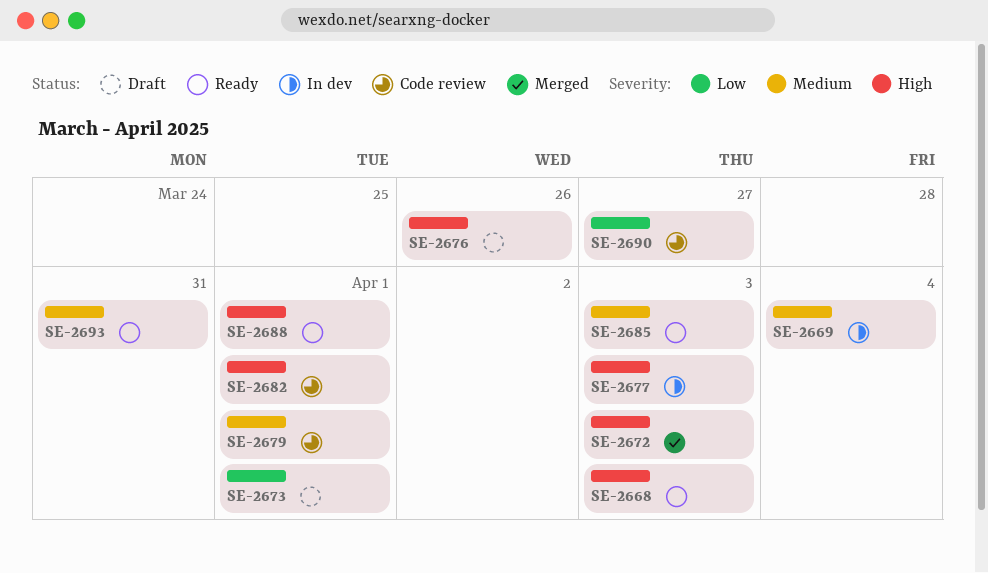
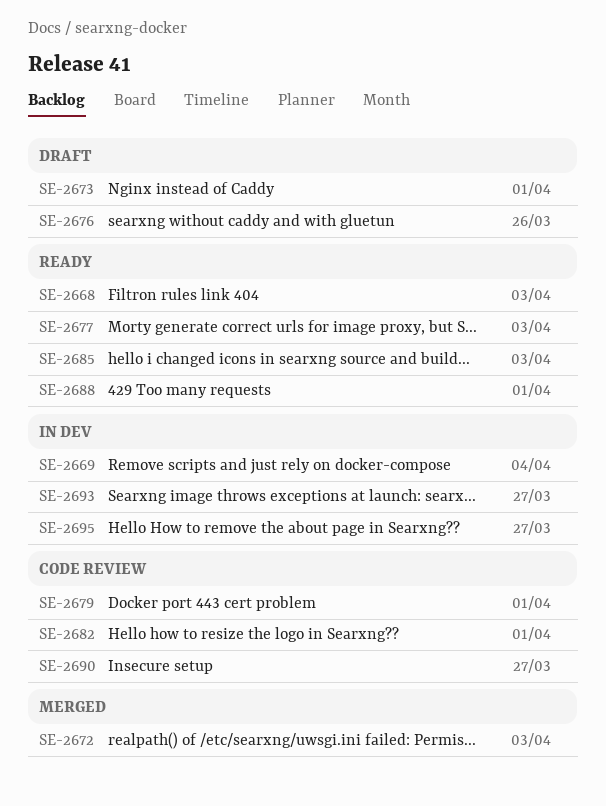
SE-2677, status: In dev -> Ready
SE-2693, status: Ready -> In dev
SE-2693, due: Mar 31 -> Mar 27
SE-2695: none -> present

